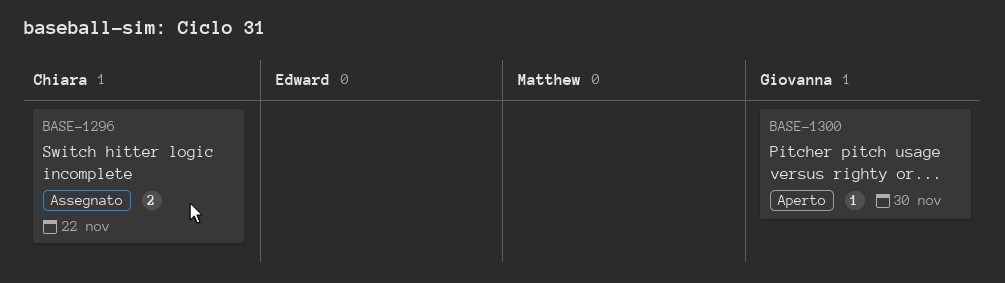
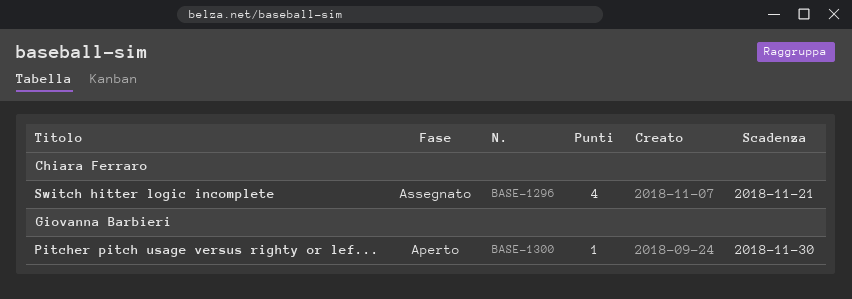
BASE-1296, estimate: 2 -> 4
BASE-1296, due: Nov 22 -> Nov 21

